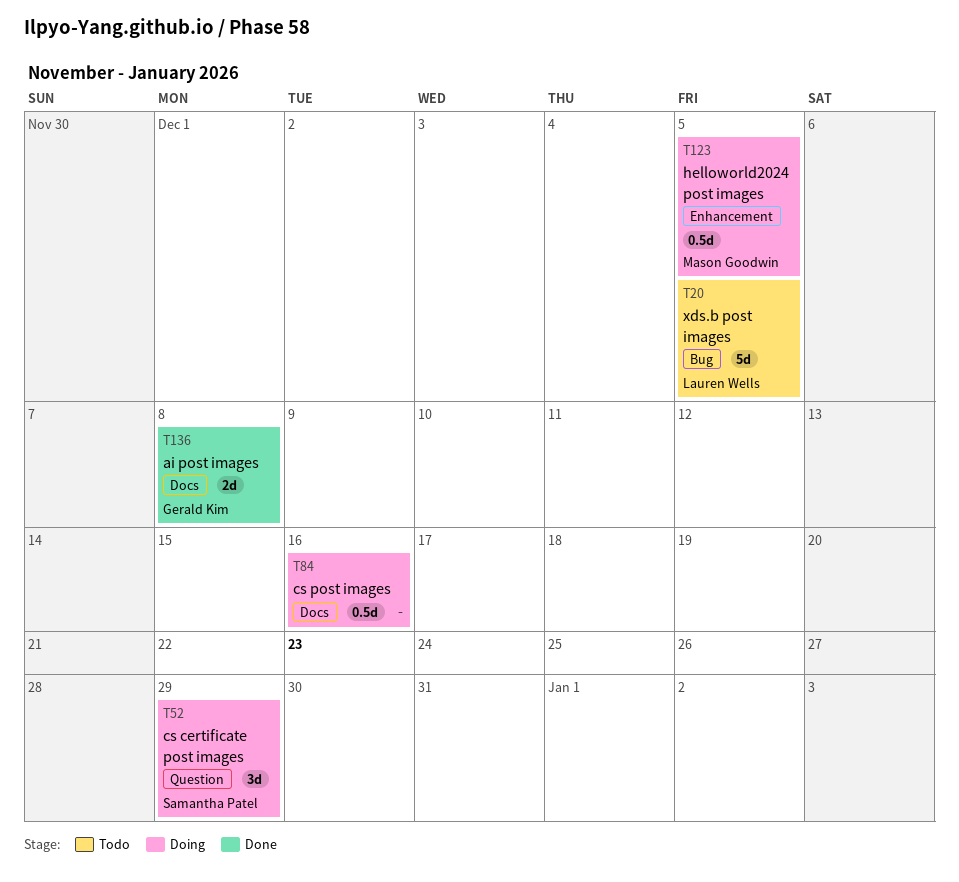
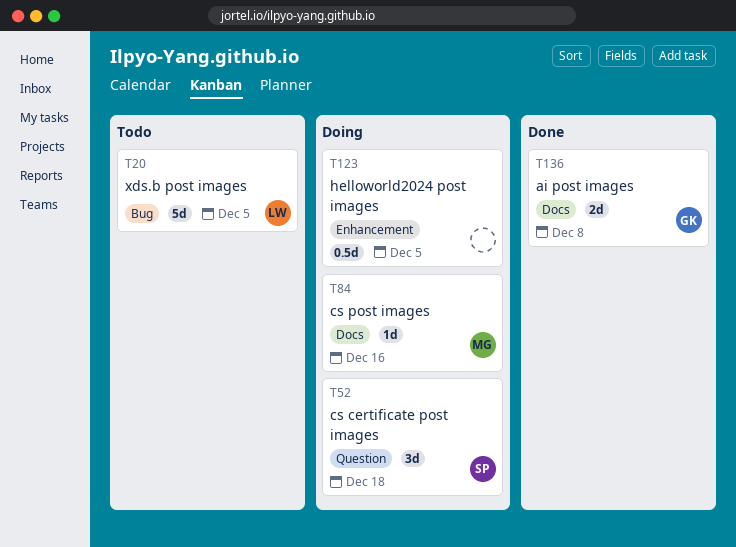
T52, due: Dec 29 -> Dec 18
T84, owner: none -> Mason Goodwin
T84, estimate: 0.5d -> 1d
T123, owner: Mason Goodwin -> none

